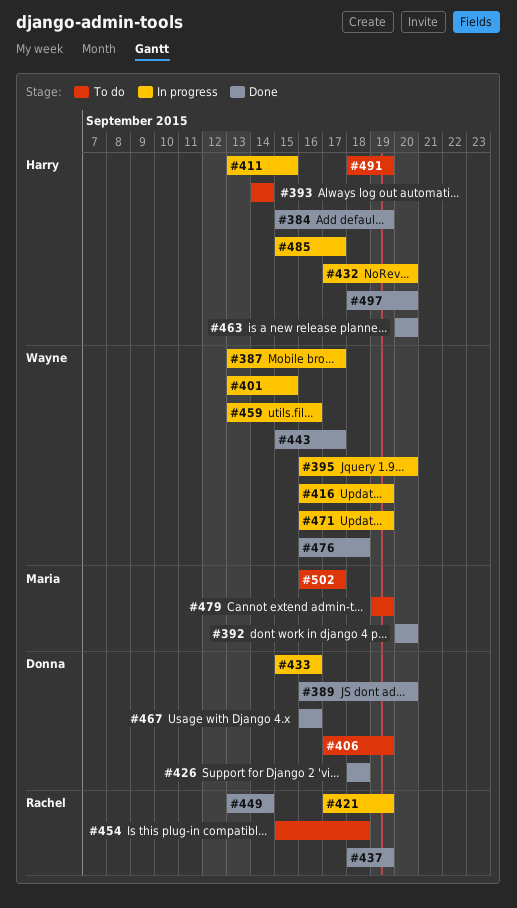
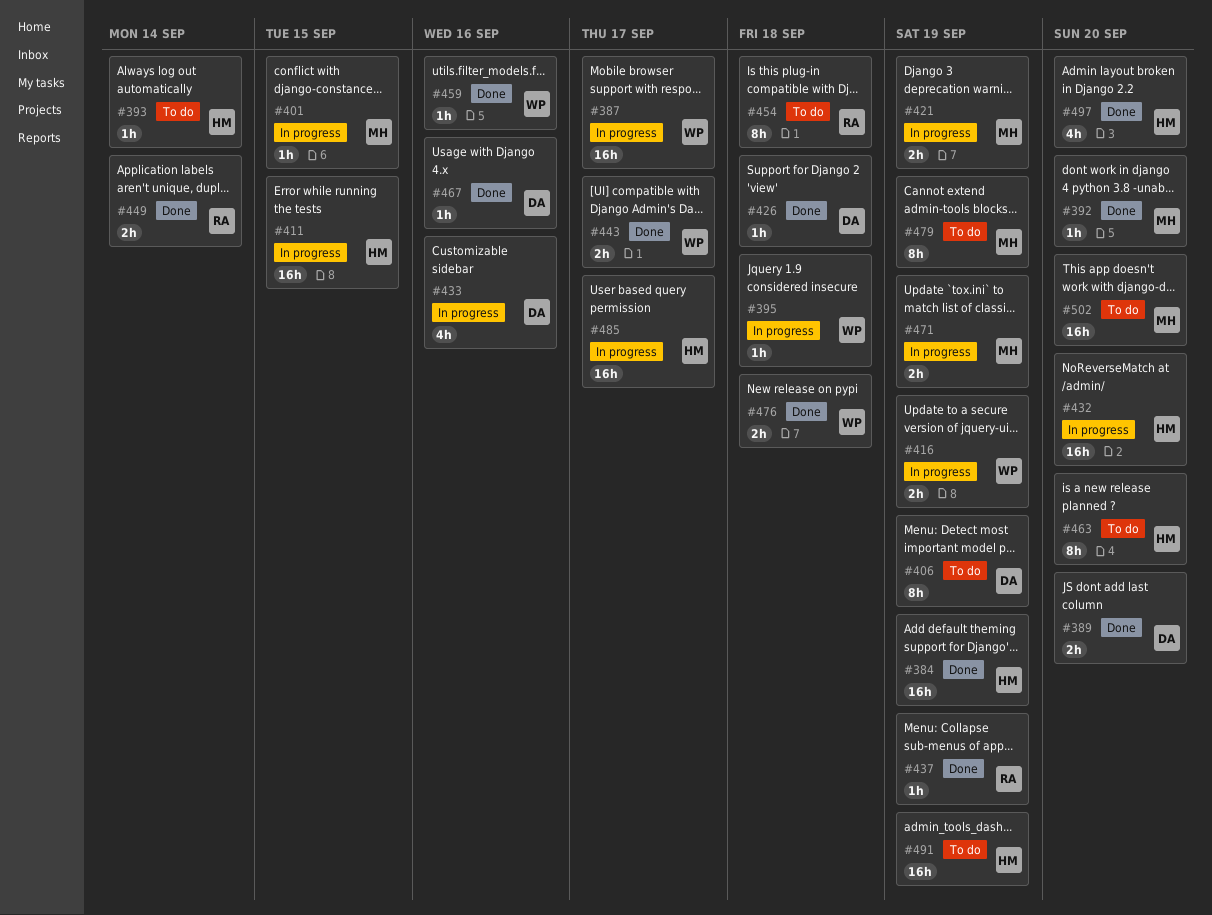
#395, due: Sep 20 -> Sep 18
#401, owner: Wayne -> Maria
#421, owner: Rachel -> Maria
#459, status: In progress -> Done
#463, status: Done -> To do
#471, owner: Wayne -> Maria
#502, due: Sep 17 -> Sep 20

